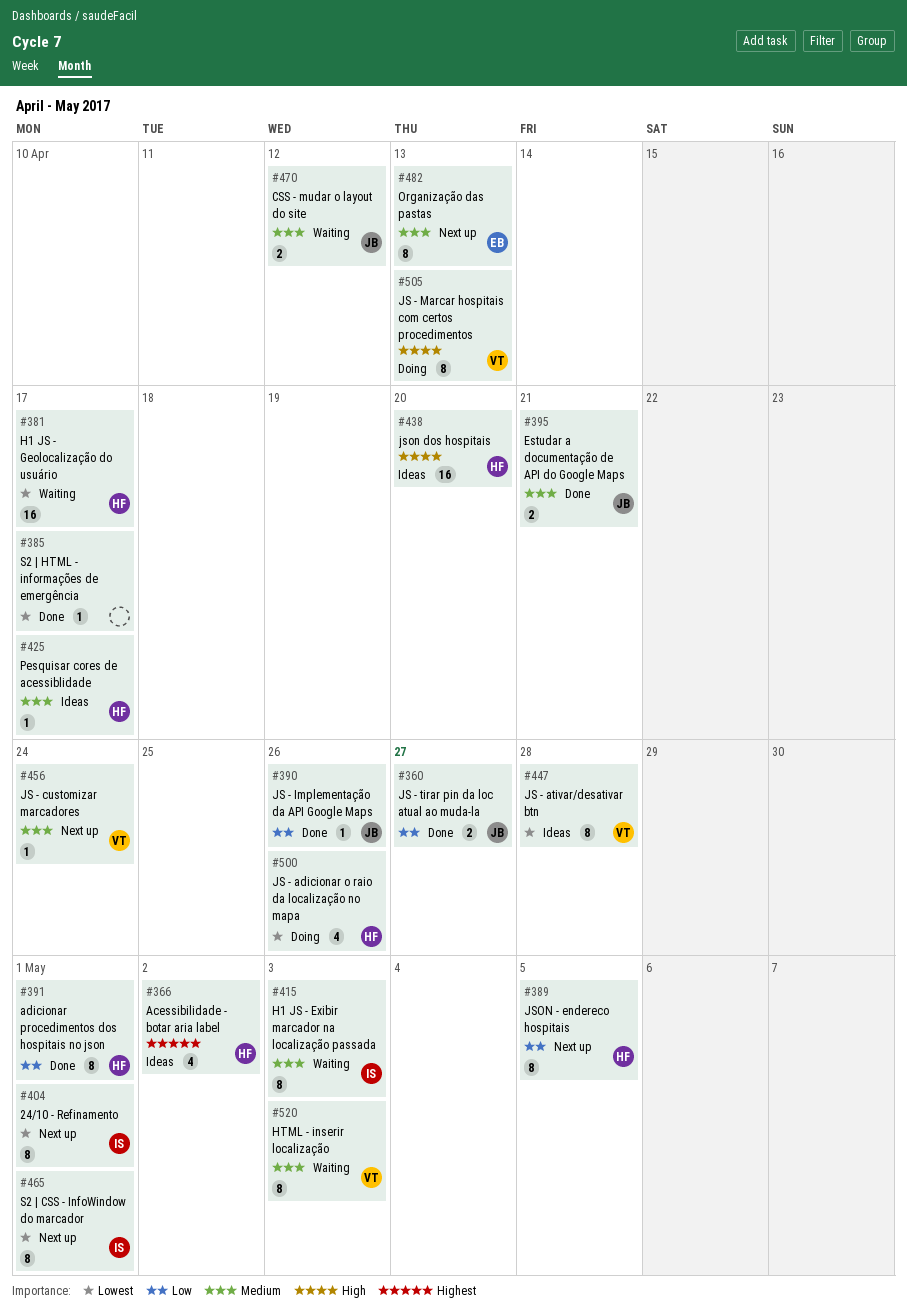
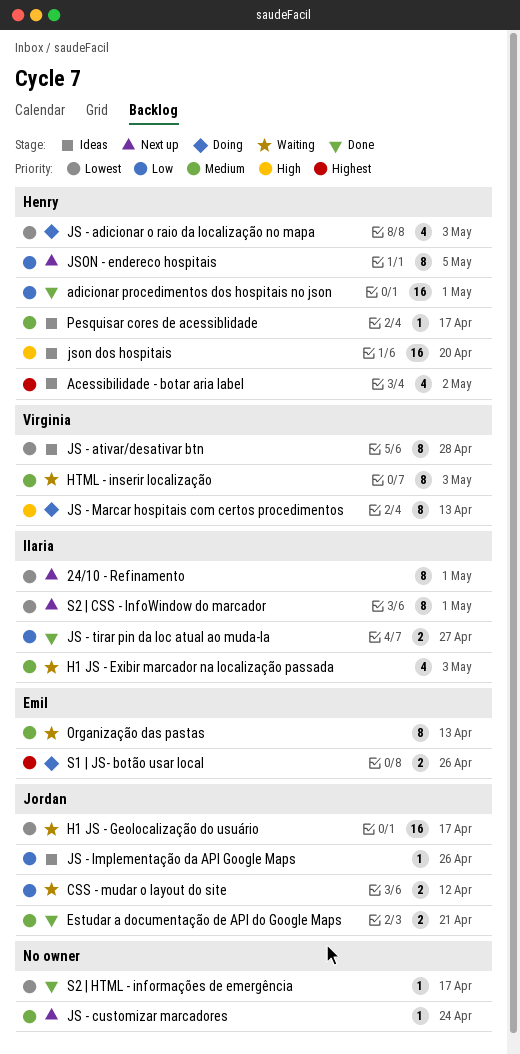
adicionar procedimentos dos hospitais no json, estimate: 8 -> 16
CSS - mudar o layout do site, priority: Medium -> Low
H1 JS - Exibir marcador na localização passada, estimate: 8 -> 4
H1 JS - Geolocalização do usuário, owner: Henry -> Jordan
JS - adicionar o raio da localização no mapa, due: Apr 26 -> May 3
JS - customizar marcadores, owner: Virginia -> none
JS - Implementação da API Google Maps, status: Done -> Ideas
JS - tirar pin da loc atual ao muda-la, owner: Jordan -> Ilaria
Organização das pastas, status: Next up -> Waiting
S1 | JS- botão usar local: none -> present

